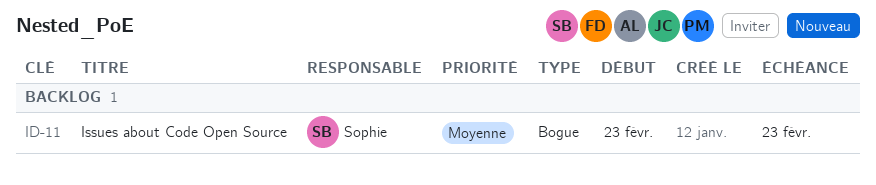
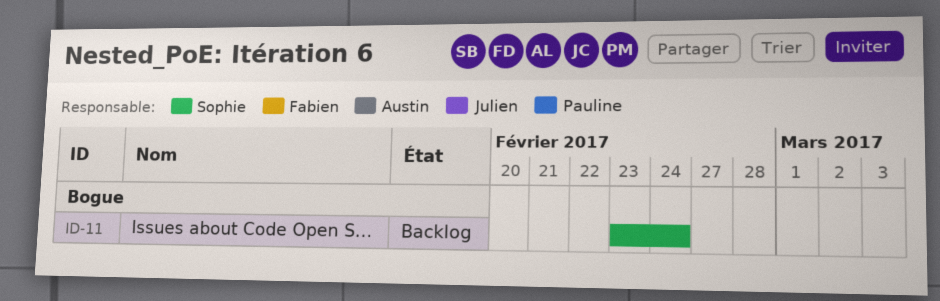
ID-11, due: Feb 23 -> Feb 24

